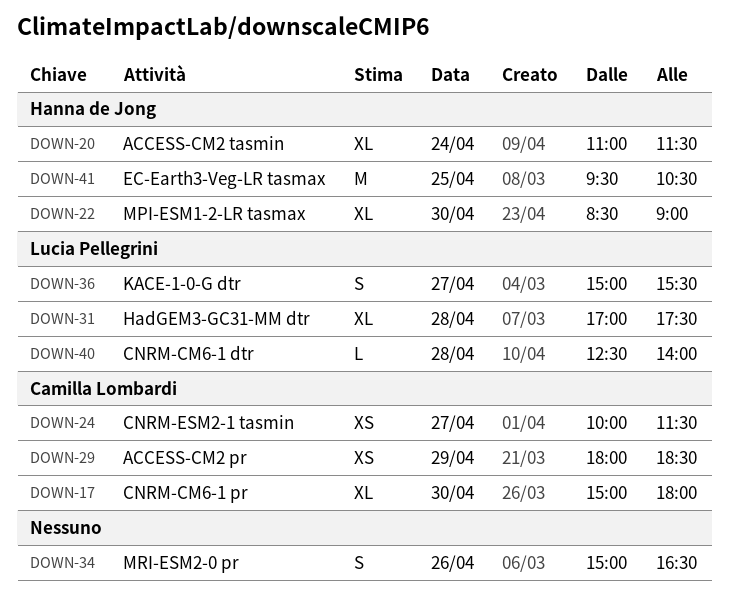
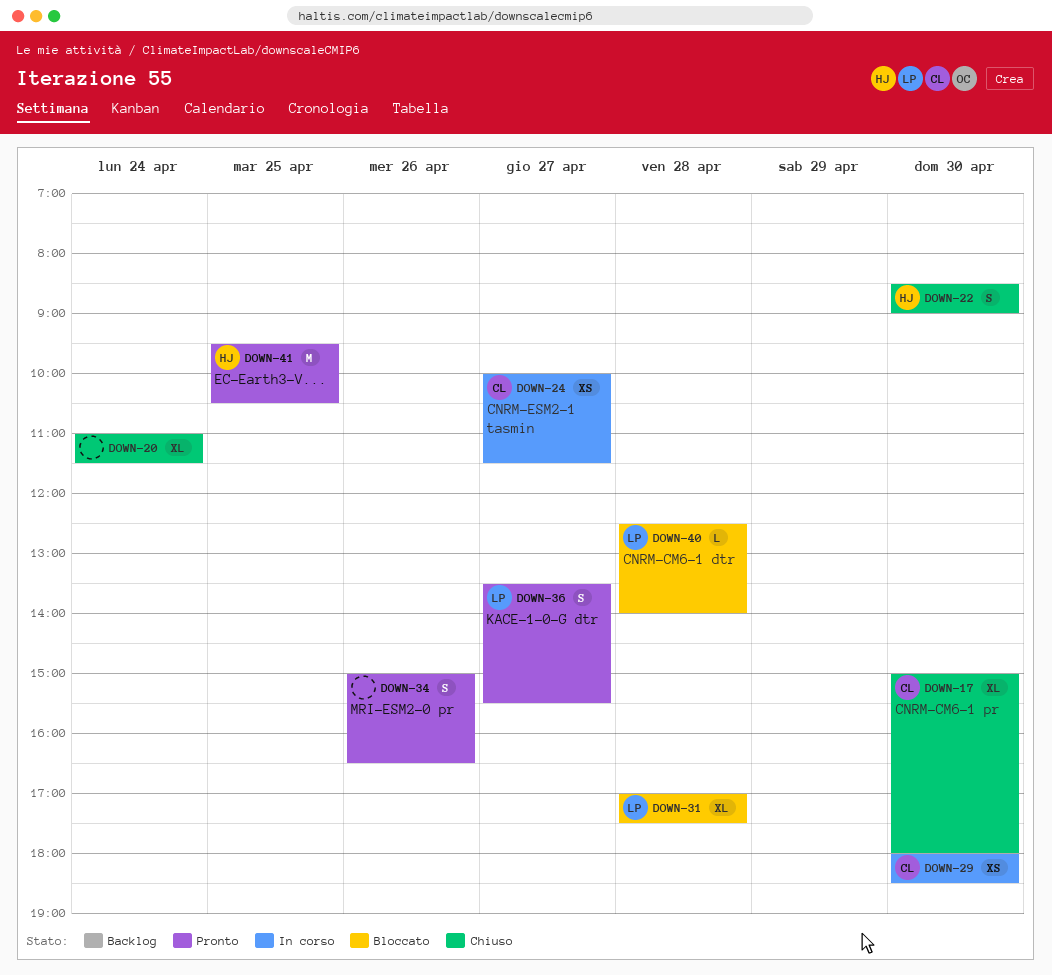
DOWN-20, owner: Hanna de Jong -> none
DOWN-22, estimate: XL -> S
DOWN-29, day: Apr 29 -> Apr 30
DOWN-36, begins: 15:00 -> 13:30

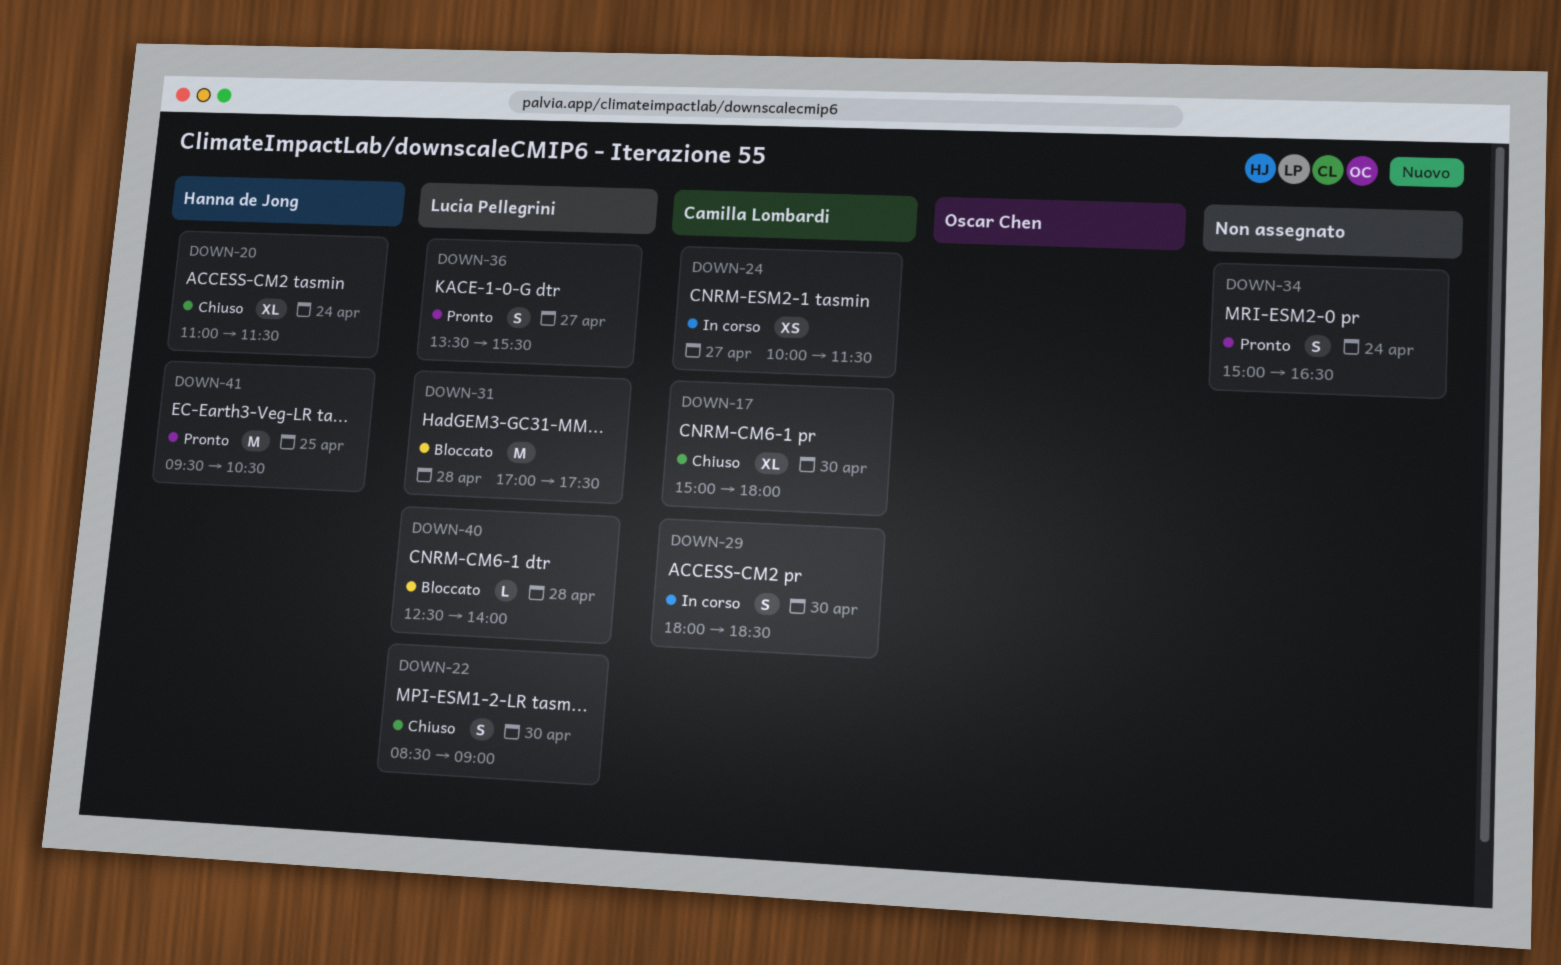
DOWN-20, owner: none -> Hanna de Jong
DOWN-22, owner: Hanna de Jong -> Lucia Pellegrini
DOWN-29, estimate: XS -> S
DOWN-31, estimate: XL -> M
DOWN-34, day: Apr 26 -> Apr 24

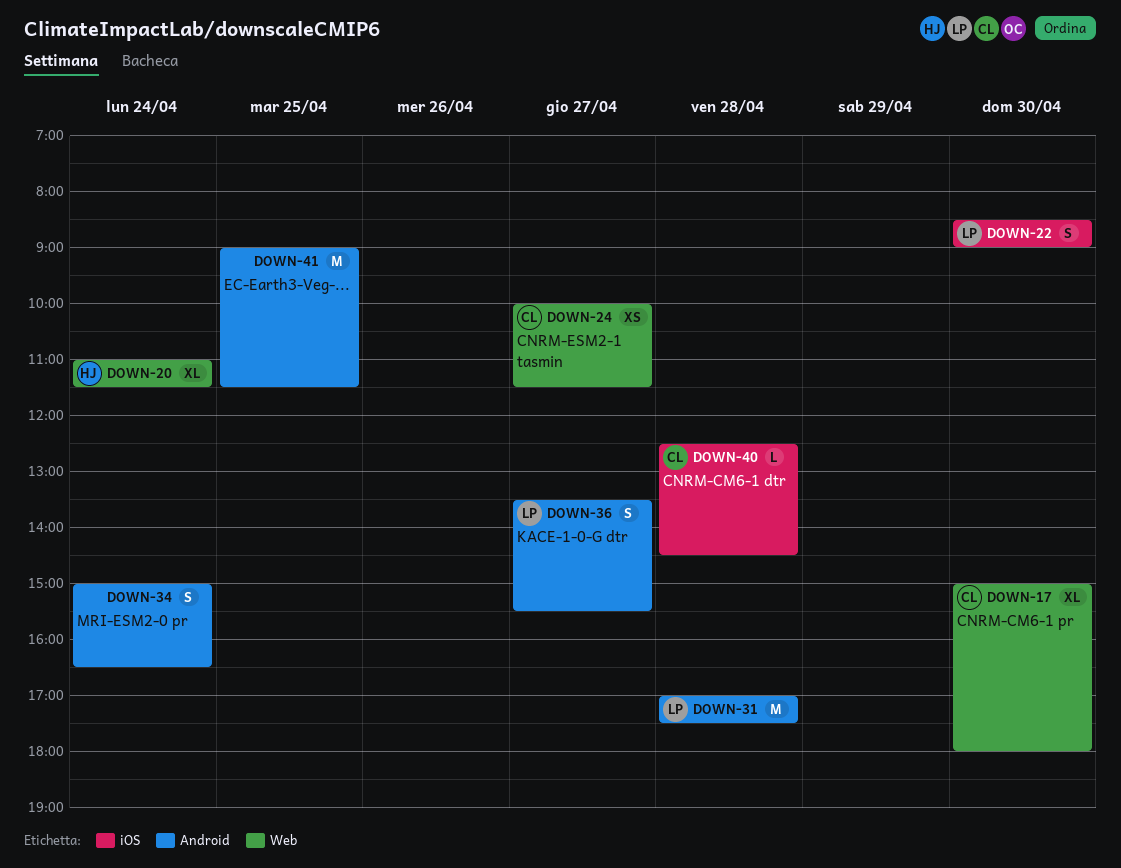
DOWN-29: present -> none
DOWN-40, owner: Lucia Pellegrini -> Camilla Lombardi
DOWN-40, ends: 14:00 -> 14:30
DOWN-41, owner: Hanna de Jong -> none
DOWN-41, begins: 09:30 -> 09:00
DOWN-41, ends: 10:30 -> 11:30

